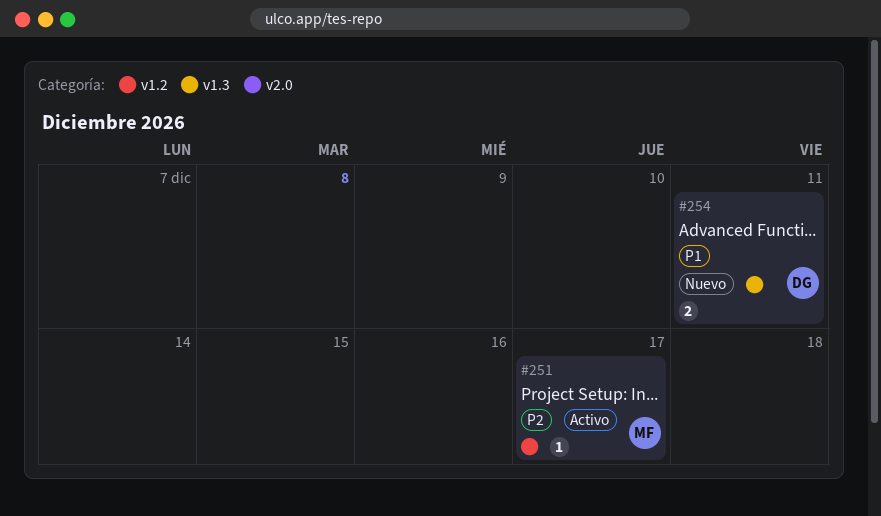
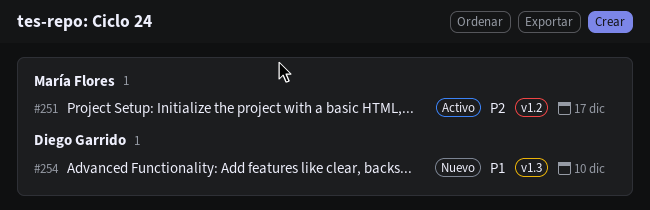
#254, due: Dec 11 -> Dec 10

